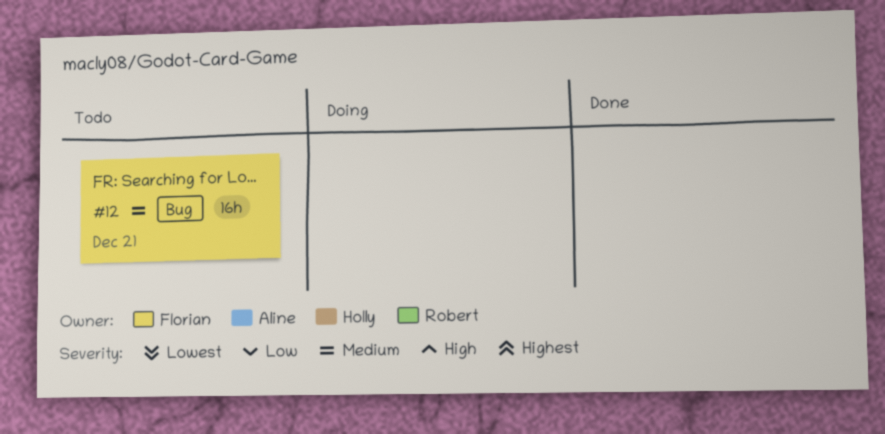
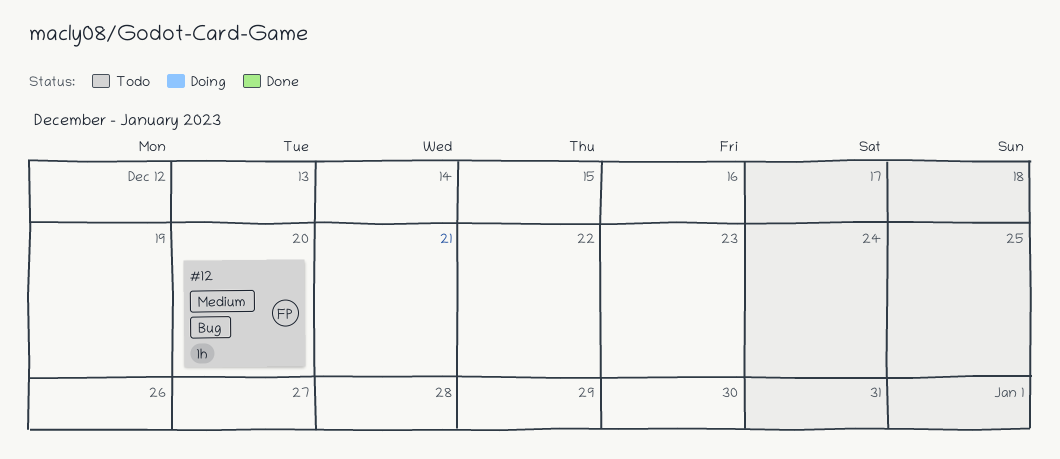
#12, estimate: 16h -> 1h
#12, due: Dec 21 -> Dec 20

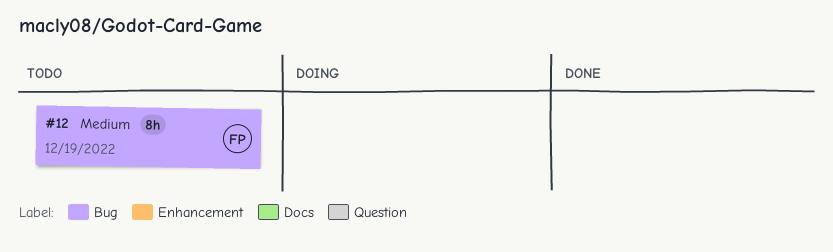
#12, estimate: 1h -> 8h
#12, due: Dec 20 -> Dec 19

